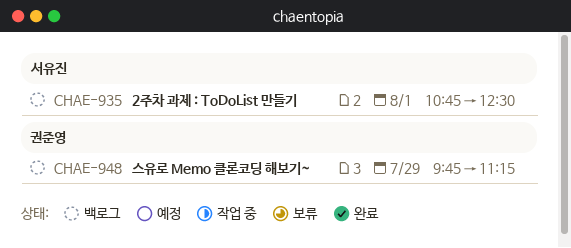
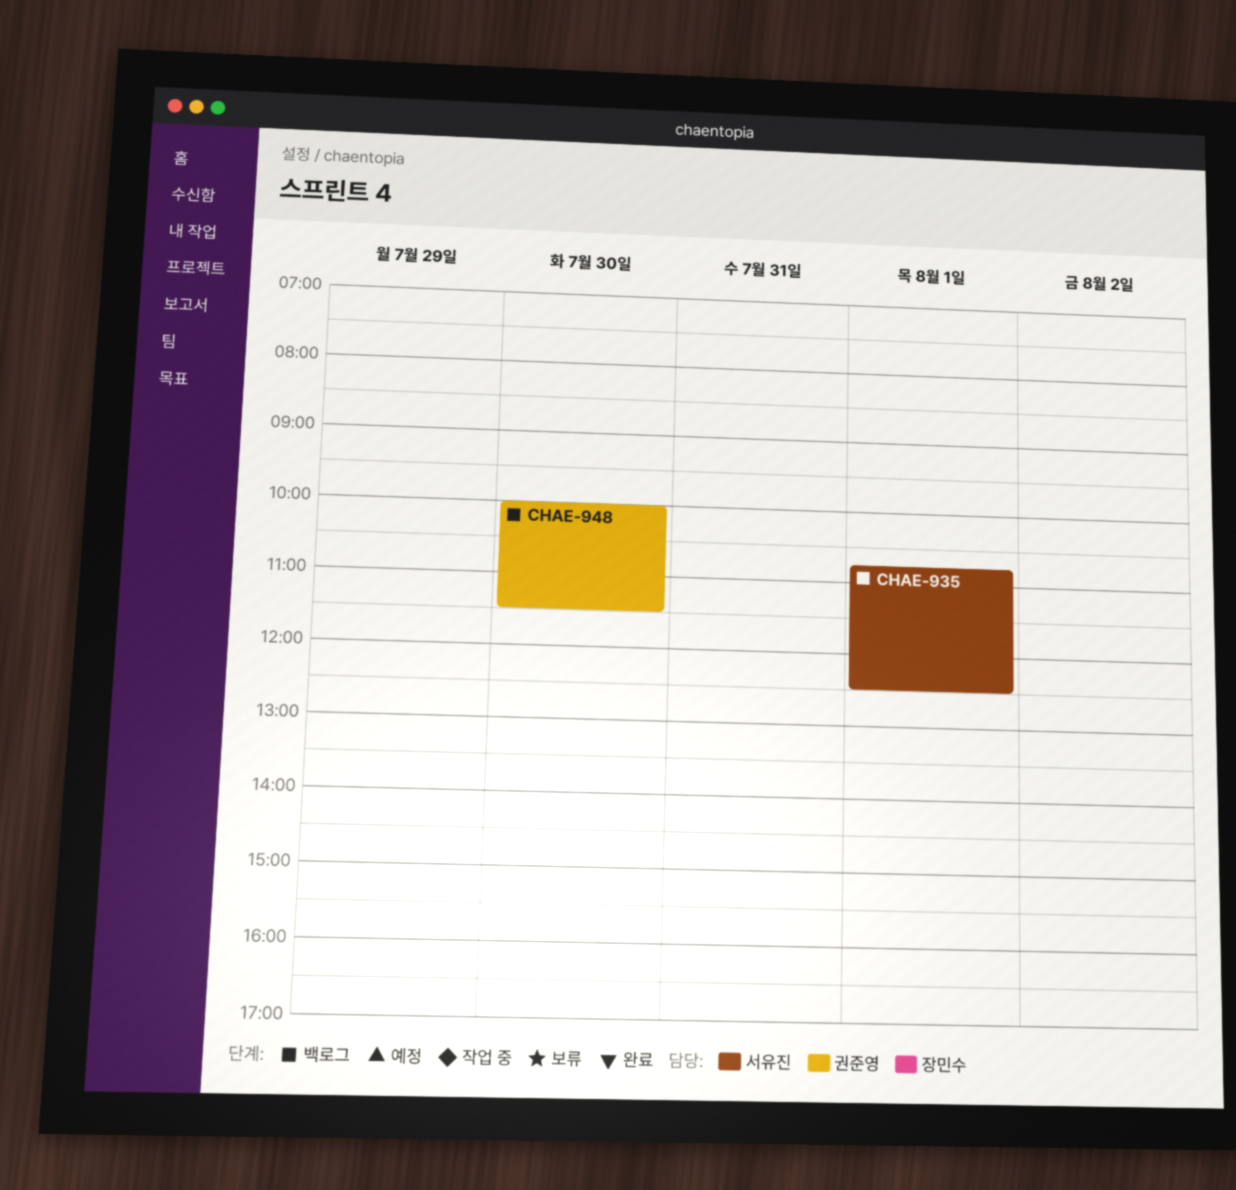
CHAE-948, day: Jul 29 -> Jul 30
CHAE-948, begins: 09:45 -> 10:00
CHAE-948, ends: 11:15 -> 11:30

